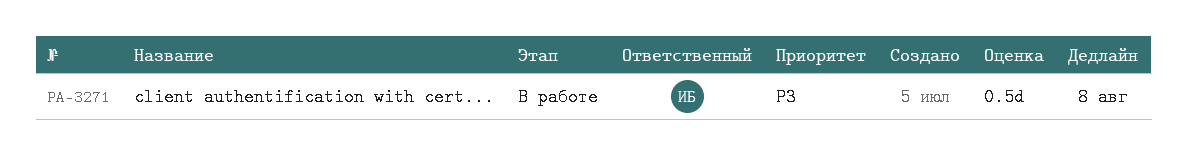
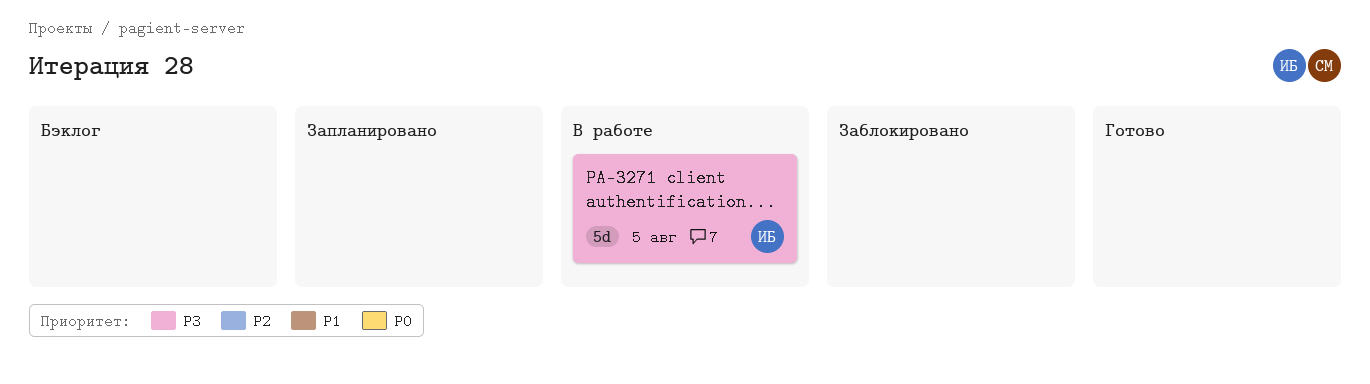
PA-3271, estimate: 0.5d -> 5d
PA-3271, due: Aug 8 -> Aug 5

